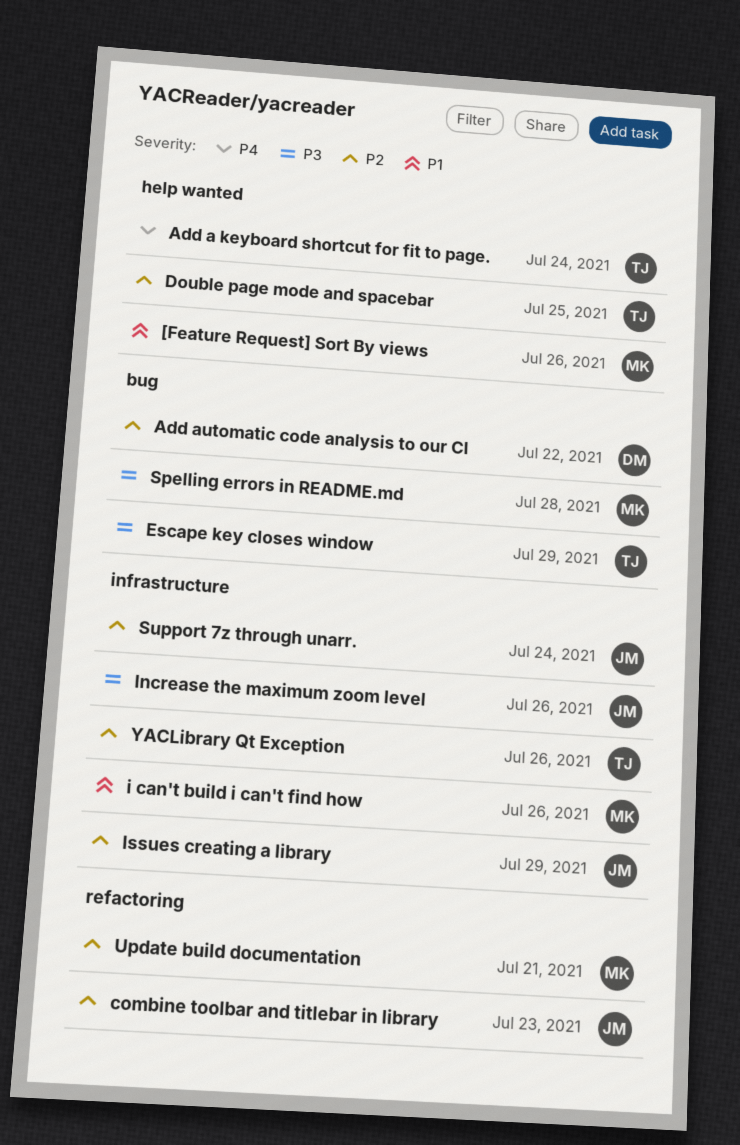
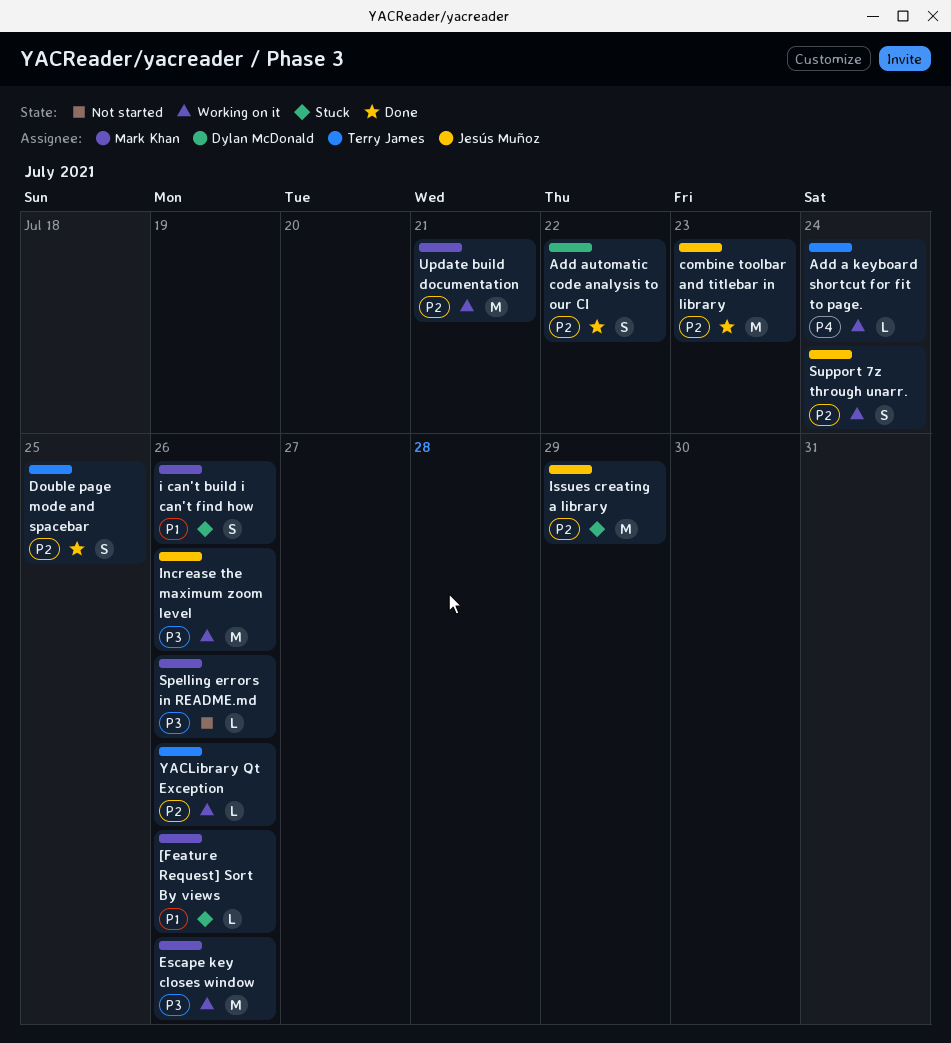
Escape key closes window, owner: Terry James -> Mark Khan
Escape key closes window, due: Jul 29 -> Jul 26
Spelling errors in README.md, due: Jul 28 -> Jul 26

